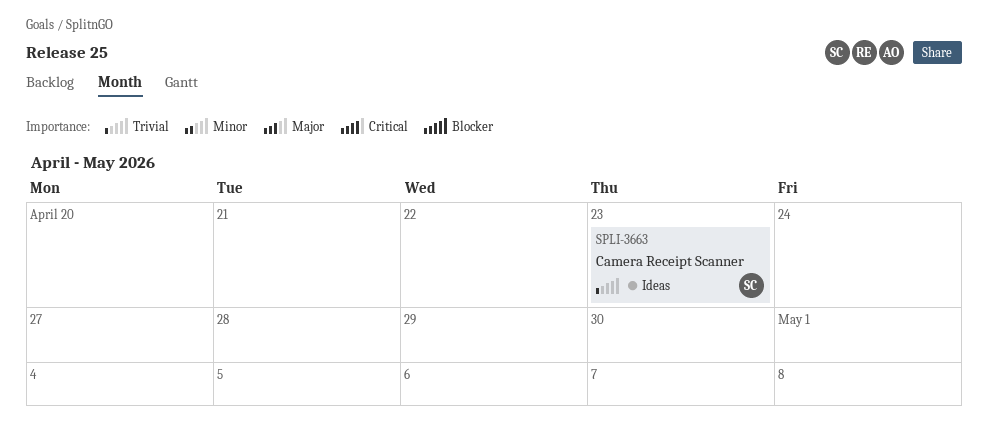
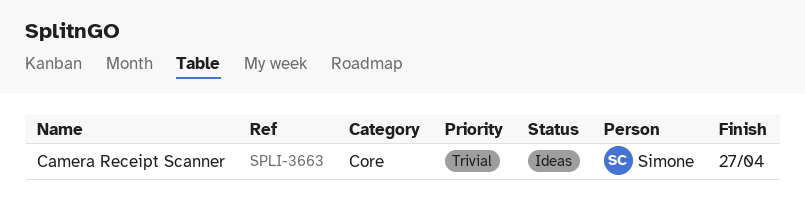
SPLI-3663, due: Apr 23 -> Apr 27

